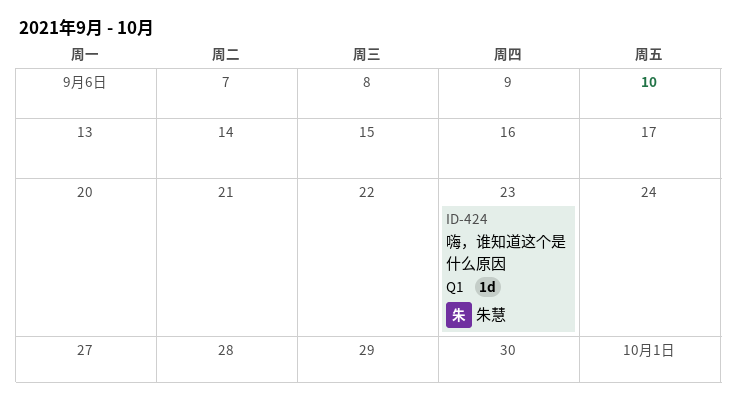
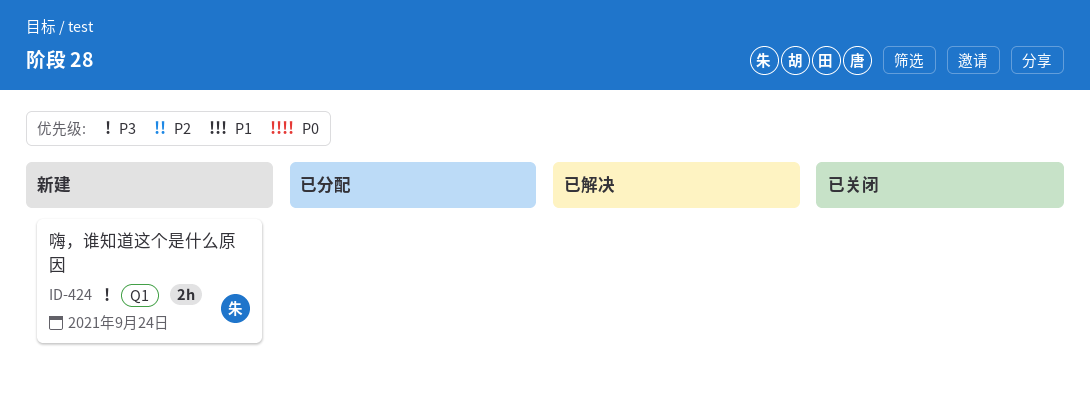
ID-424, estimate: 1d -> 2h
ID-424, due: Sep 23 -> Sep 24

